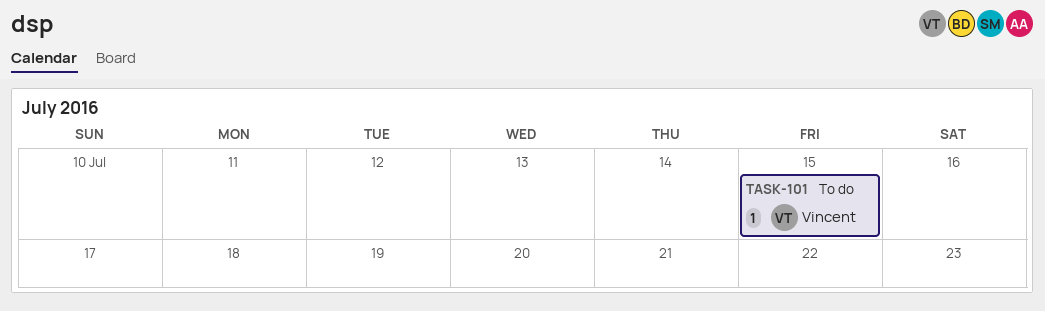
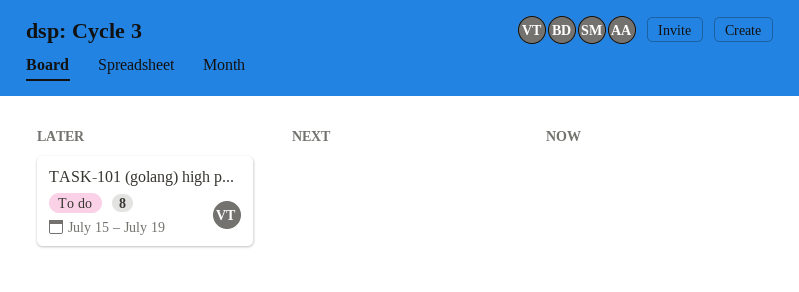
TASK-101, estimate: 1 -> 8
TASK-101, due: Jul 15 -> Jul 19

